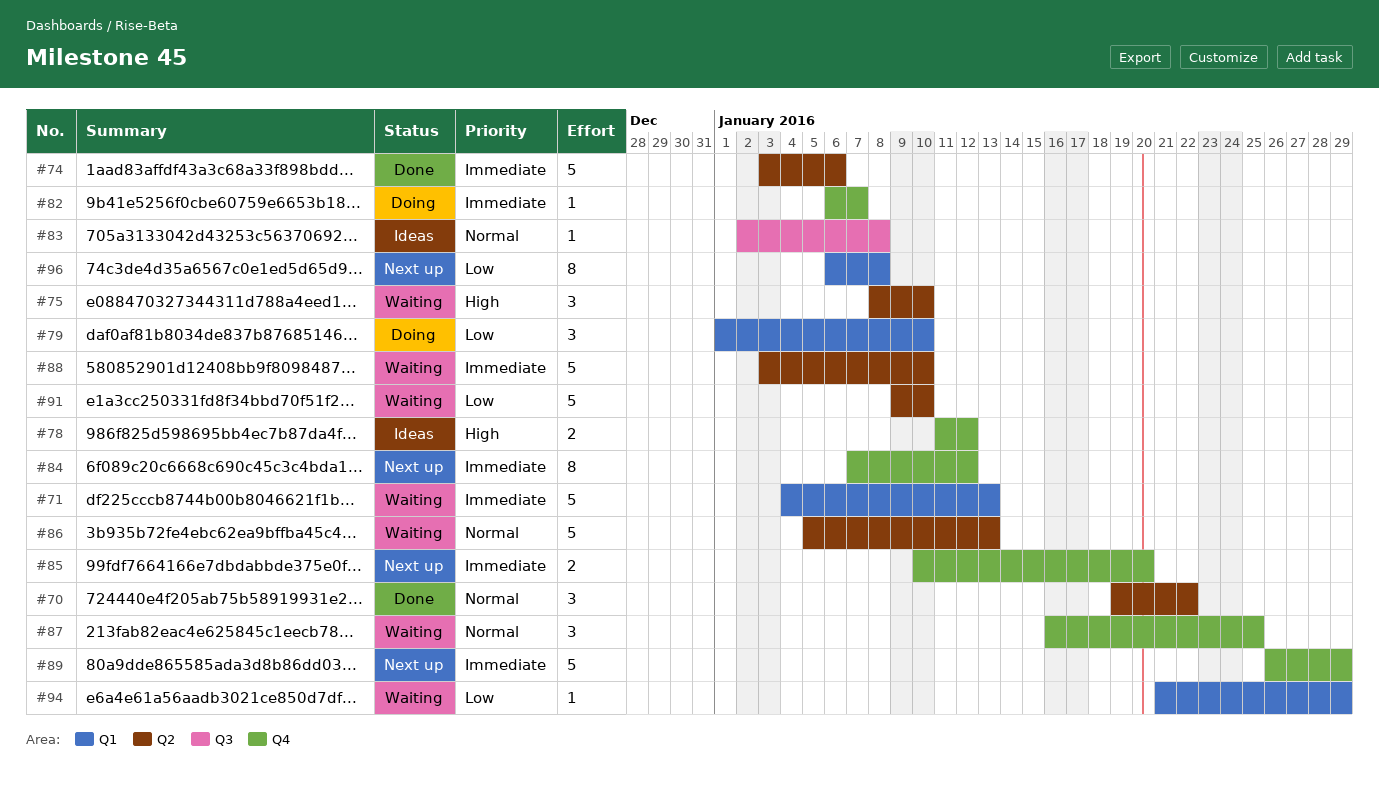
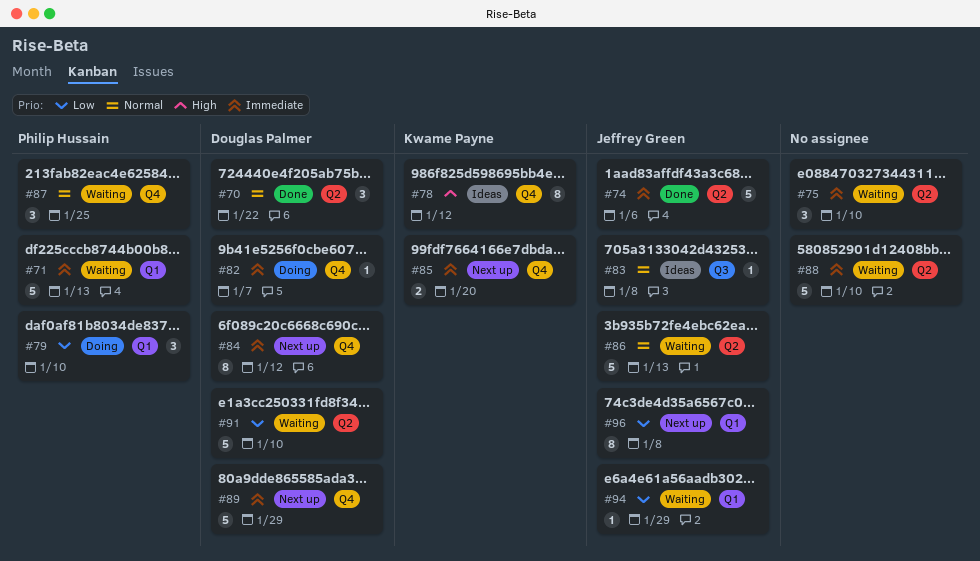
#75, priority: High -> Immediate
#78, estimate: 2 -> 8

